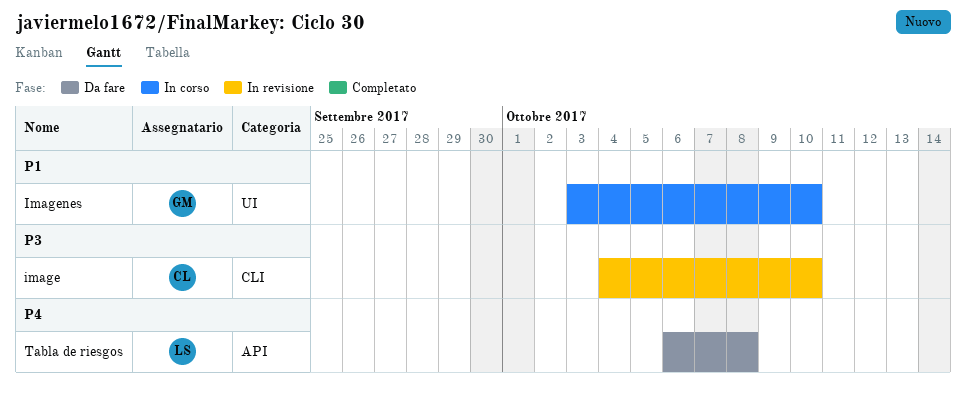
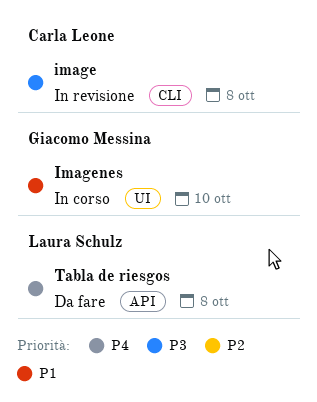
image, due: Oct 10 -> Oct 8

